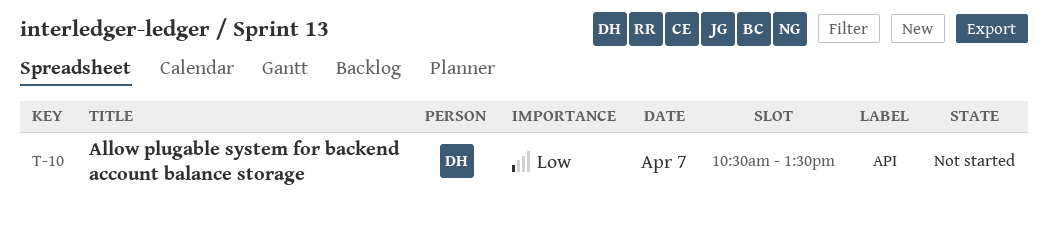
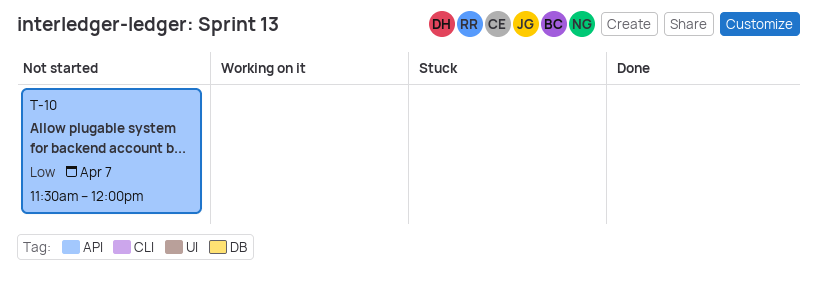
T-10, begins: 10:30 -> 11:30
T-10, ends: 13:30 -> 12:00

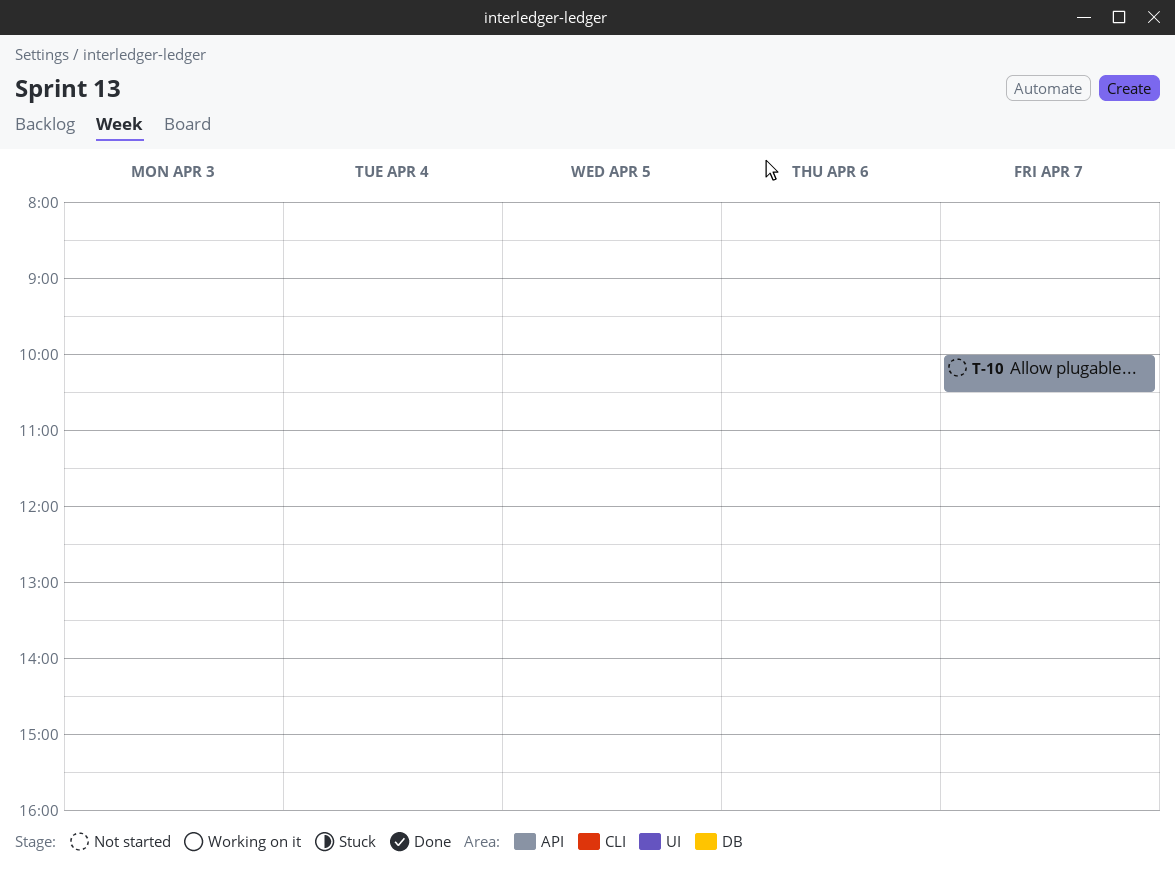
T-10, begins: 11:30 -> 10:00
T-10, ends: 12:00 -> 10:30

